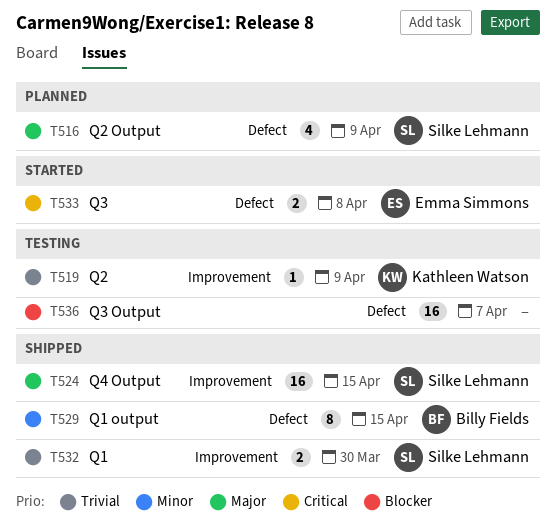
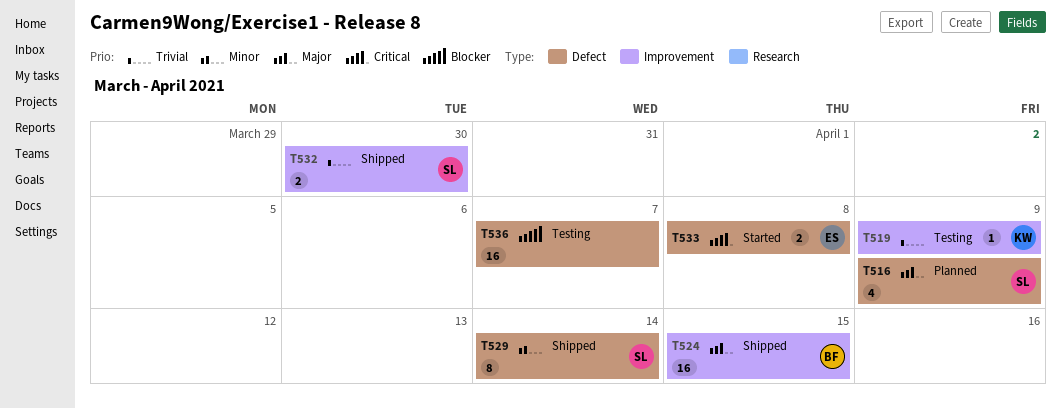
T524, owner: Silke Lehmann -> Billy Fields
T529, owner: Billy Fields -> Silke Lehmann
T529, due: Apr 15 -> Apr 14

